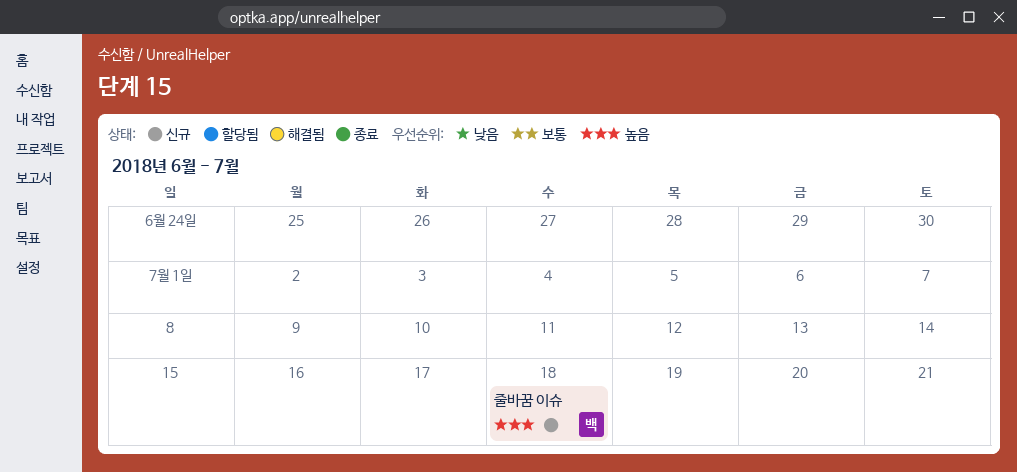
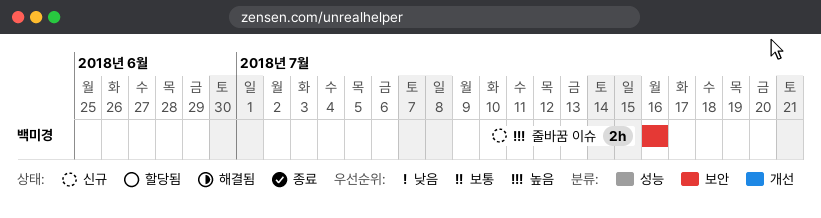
줄바꿈 이슈, due: Jul 18 -> Jul 16

